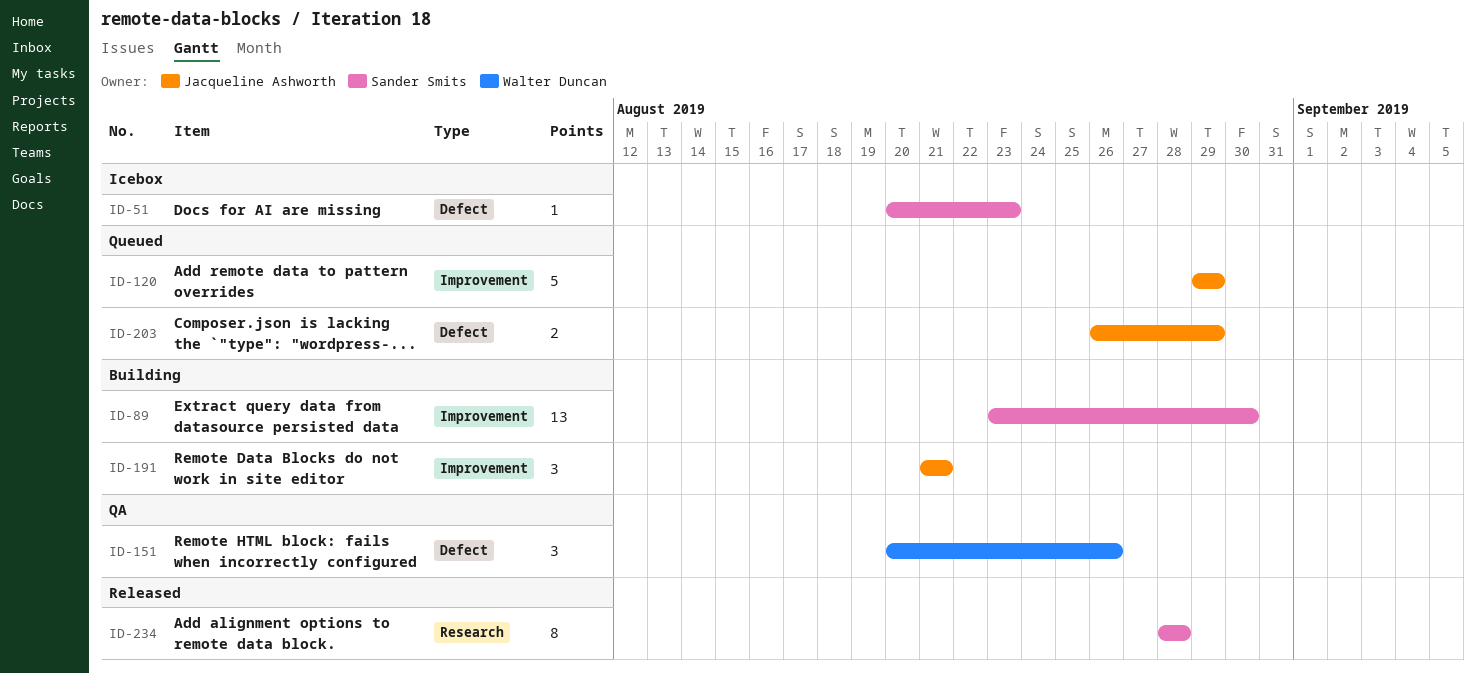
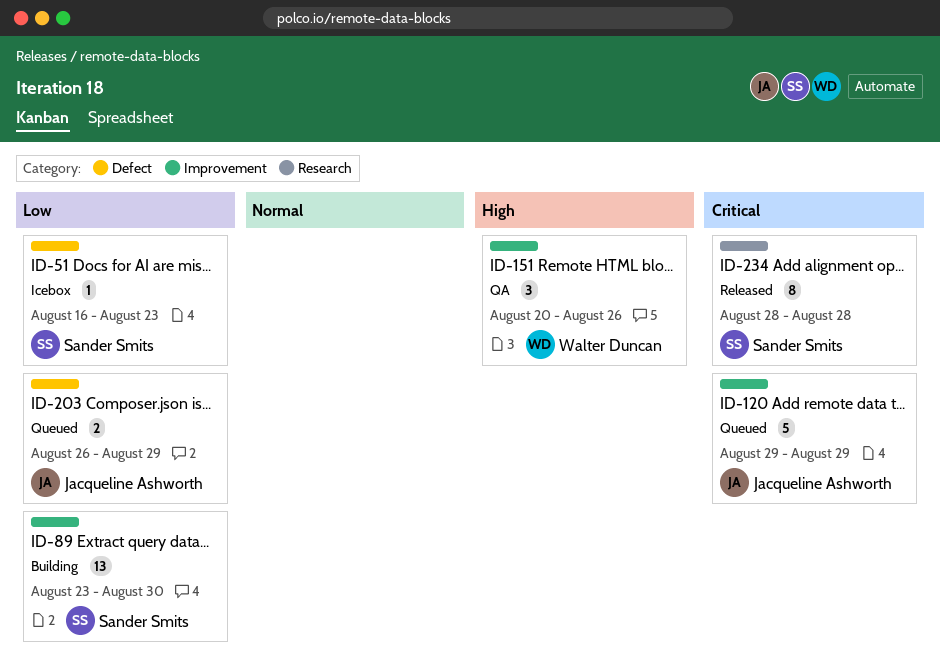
ID-51, start: Aug 20 -> Aug 16
ID-151, label: Defect -> Improvement
ID-191: present -> none

